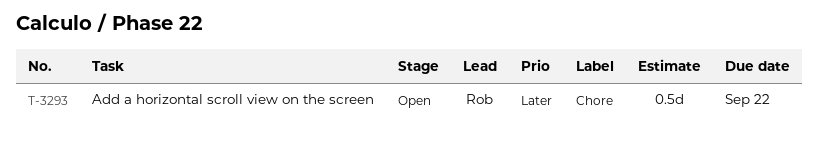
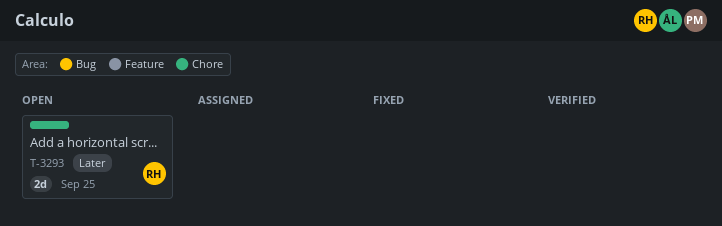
T-3293, estimate: 0.5d -> 2d
T-3293, due: Sep 22 -> Sep 25

